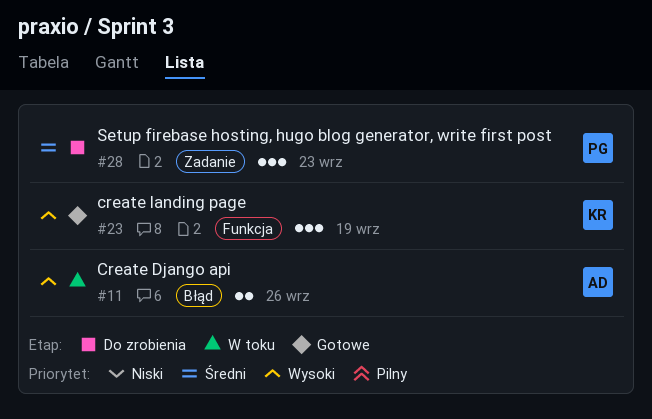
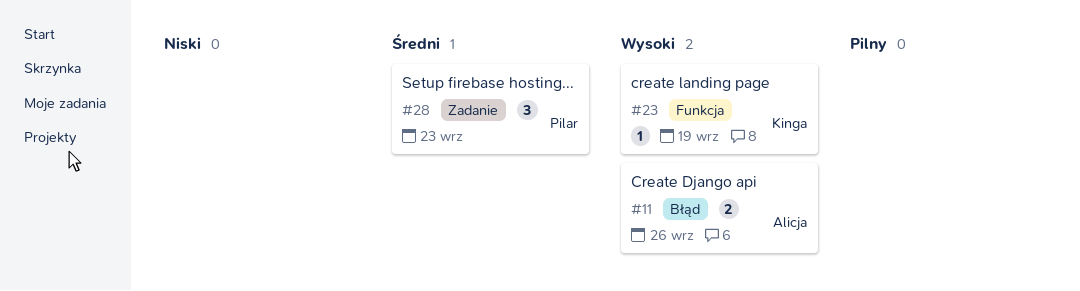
#23, estimate: 3 -> 1

